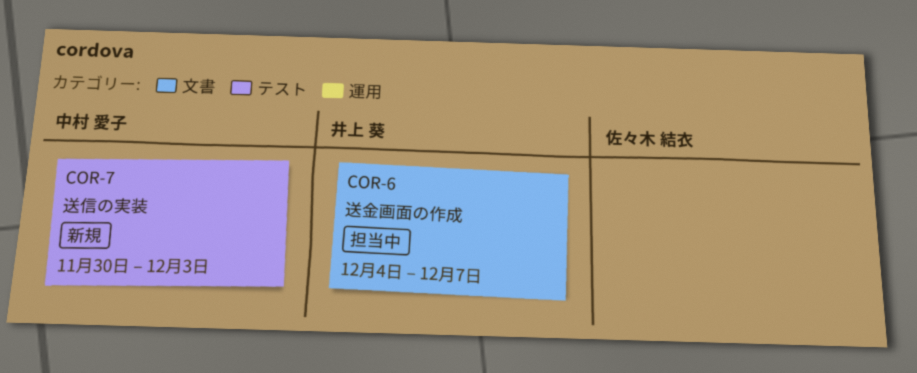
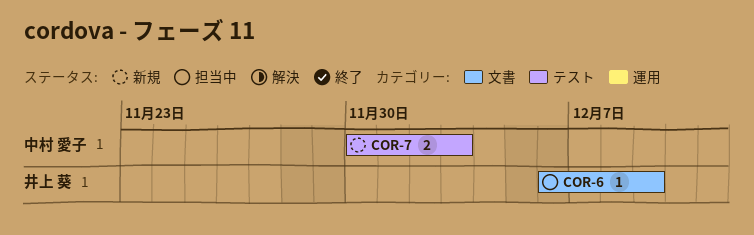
COR-6, start: Dec 4 -> Dec 6
COR-6, due: Dec 7 -> Dec 9

